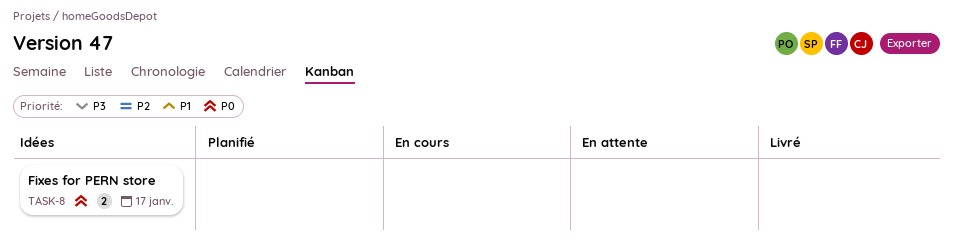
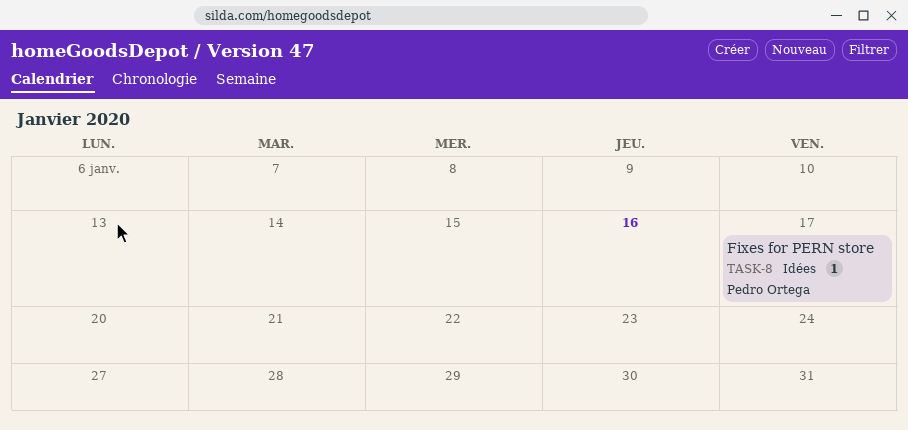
TASK-8, estimate: 2 -> 1

